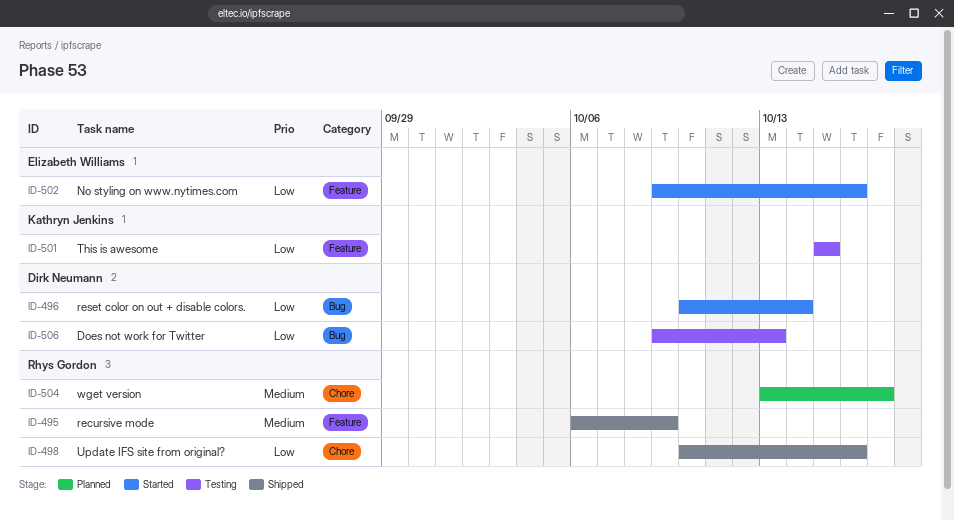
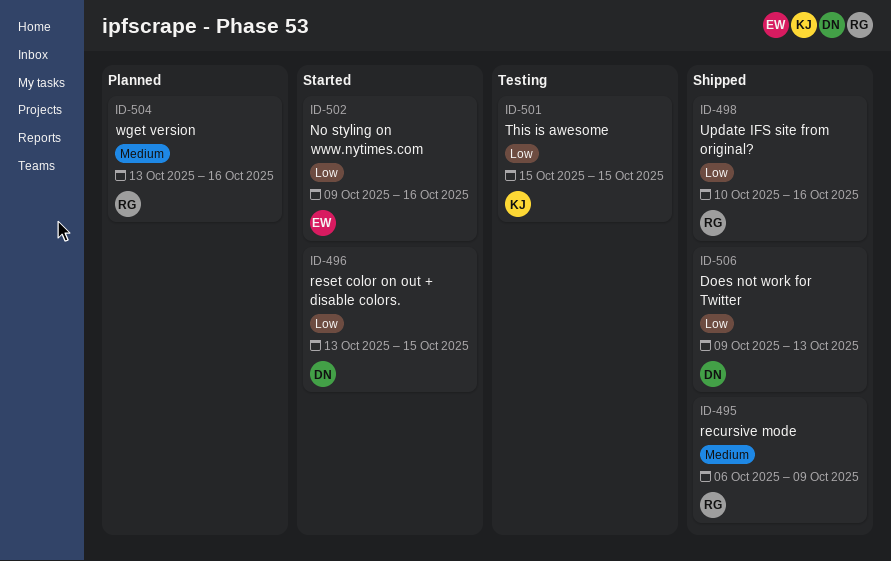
ID-496, start: Oct 10 -> Oct 13
ID-496, due: Oct 14 -> Oct 15
ID-504, due: Oct 17 -> Oct 16
ID-506, status: Testing -> Shipped

